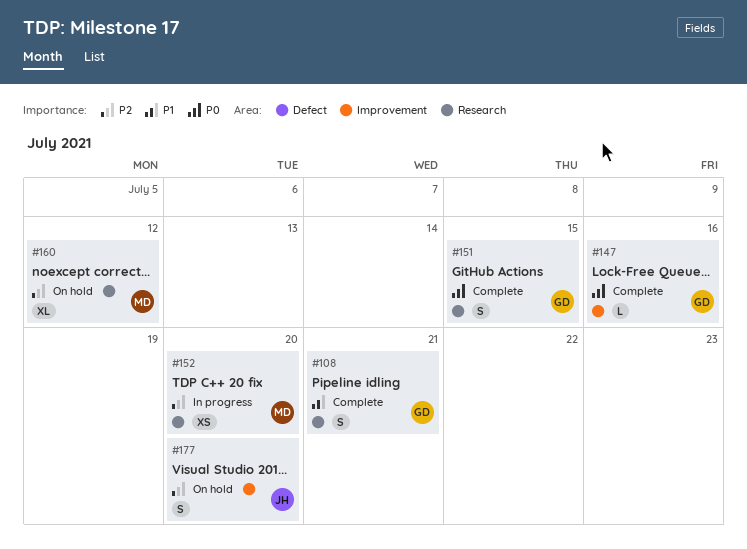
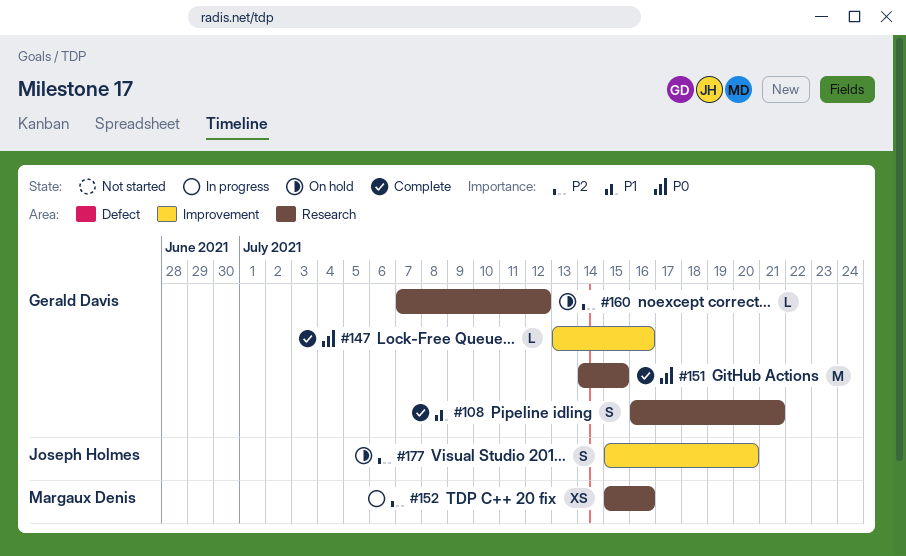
#151, estimate: S -> M
#152, due: Jul 20 -> Jul 16
#160, owner: Margaux Denis -> Gerald Davis
#160, estimate: XL -> L

